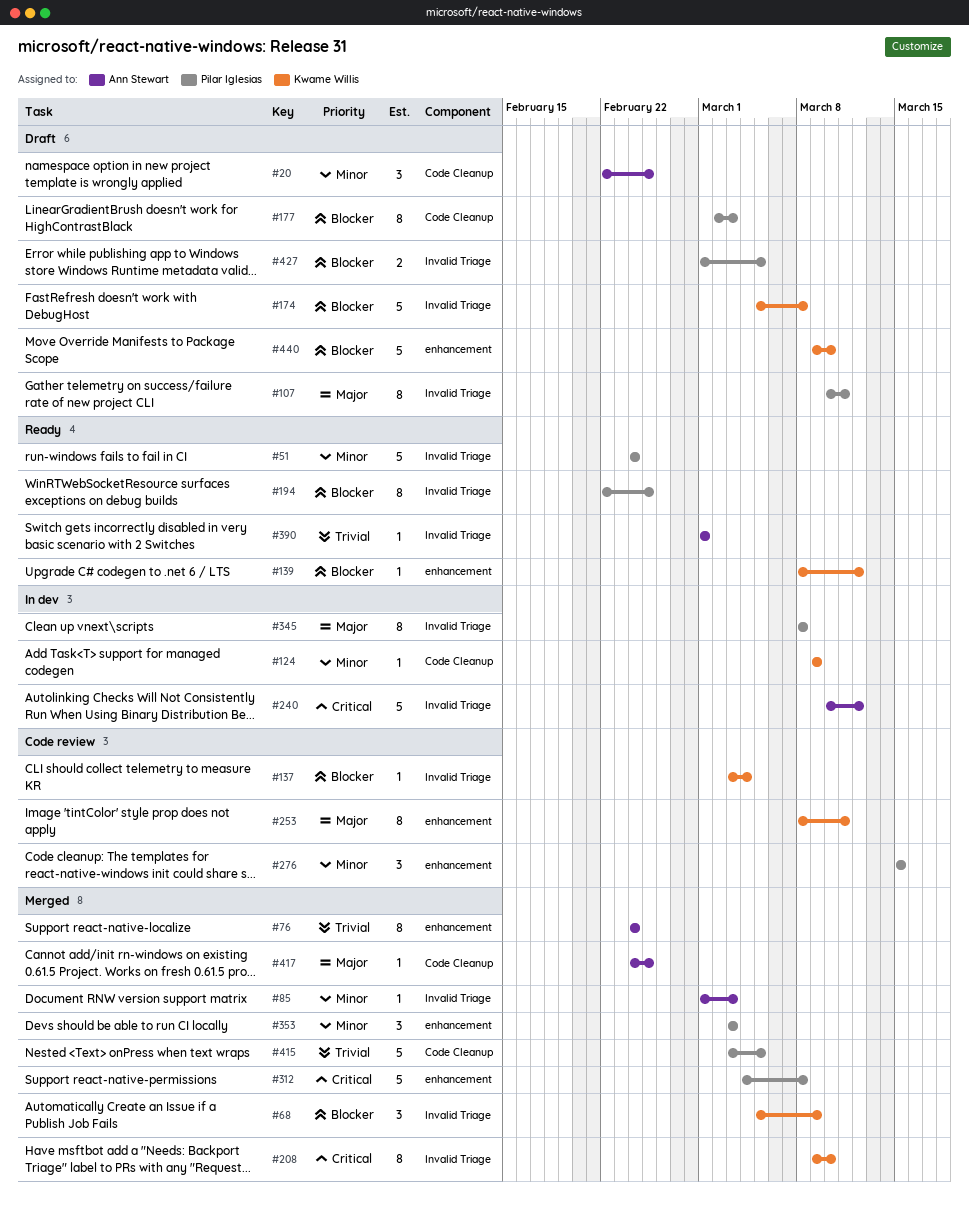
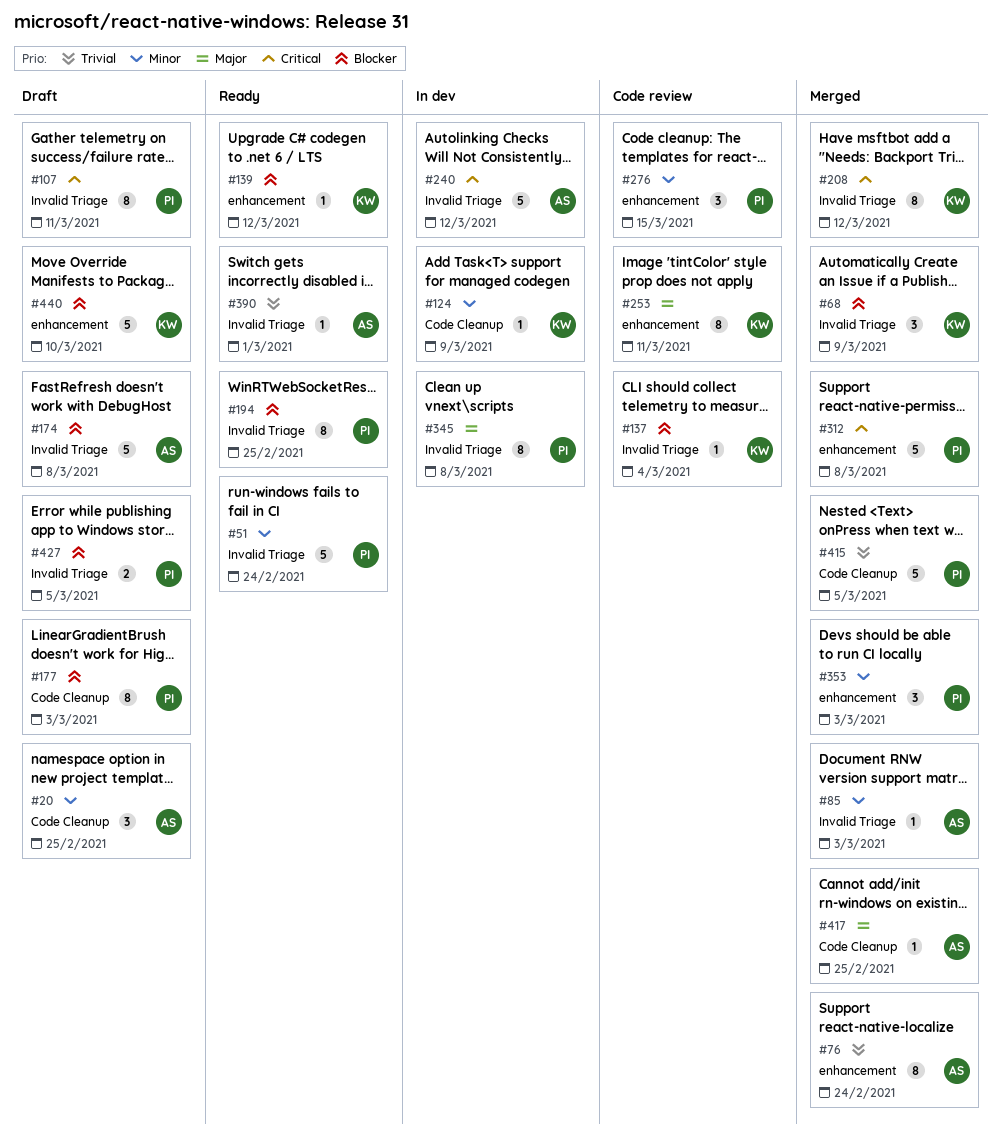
#107, priority: Major -> Critical
#174, owner: Kwame Willis -> Ann Stewart
#208, due: Mar 10 -> Mar 12

